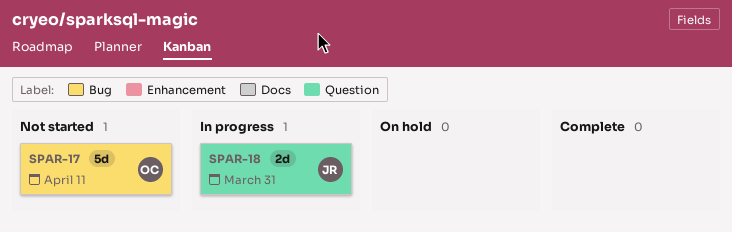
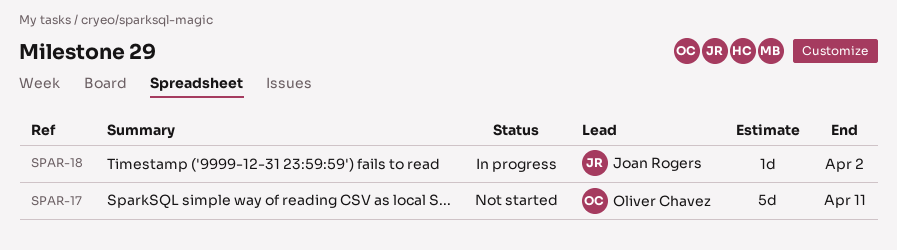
SPAR-18, estimate: 2d -> 1d
SPAR-18, due: Mar 31 -> Apr 2

